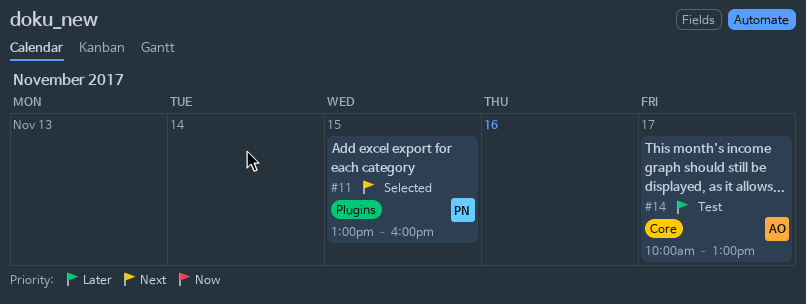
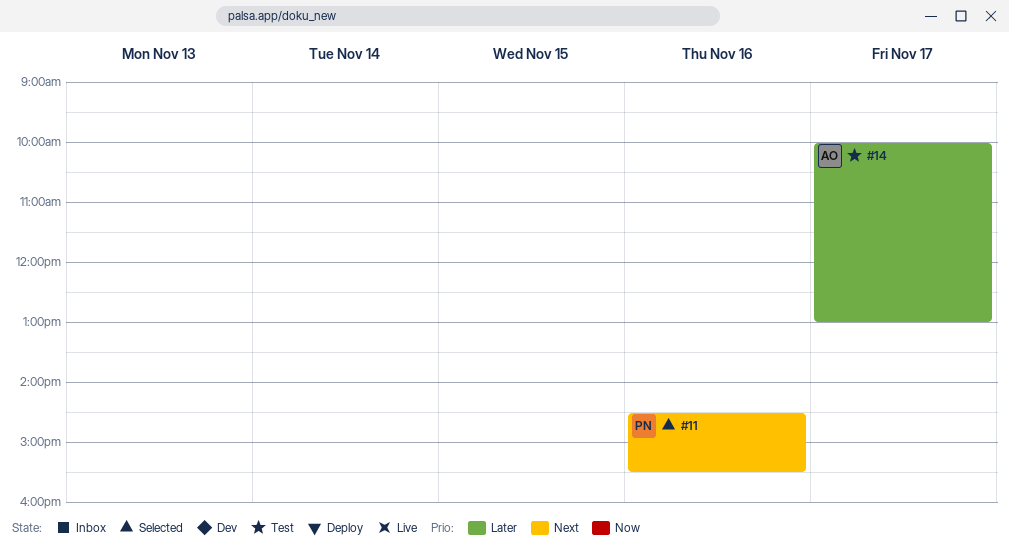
#11, day: Nov 15 -> Nov 16
#11, begins: 13:00 -> 14:30
#11, ends: 16:00 -> 15:30

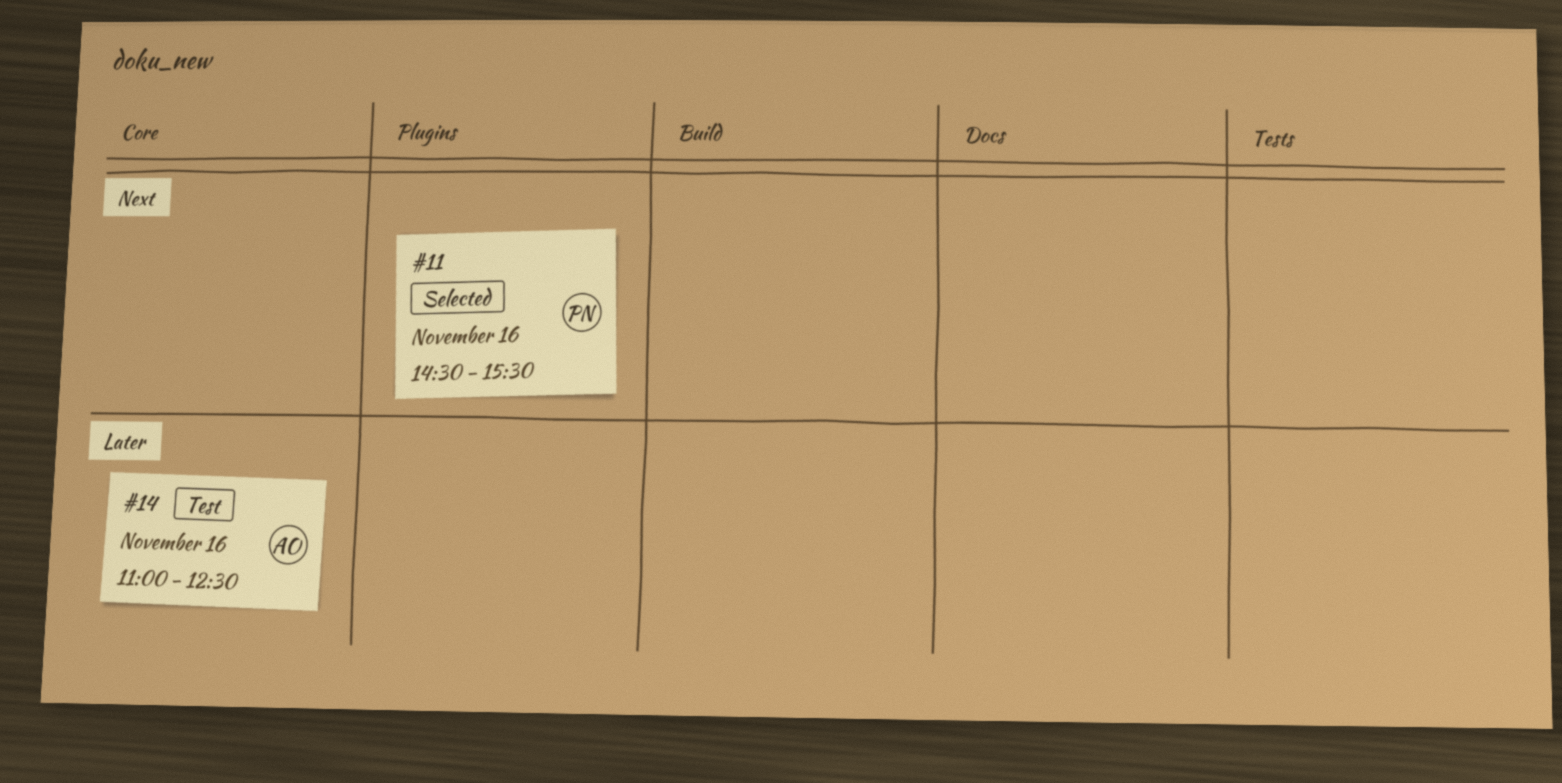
#14, day: Nov 17 -> Nov 16
#14, begins: 10:00 -> 11:00
#14, ends: 13:00 -> 12:30

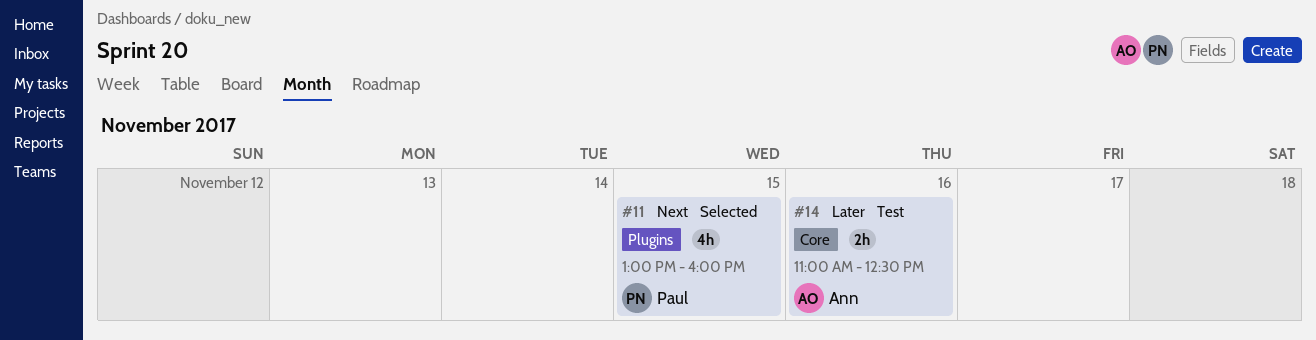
#11, day: Nov 16 -> Nov 15
#11, begins: 14:30 -> 13:00
#11, ends: 15:30 -> 16:00

